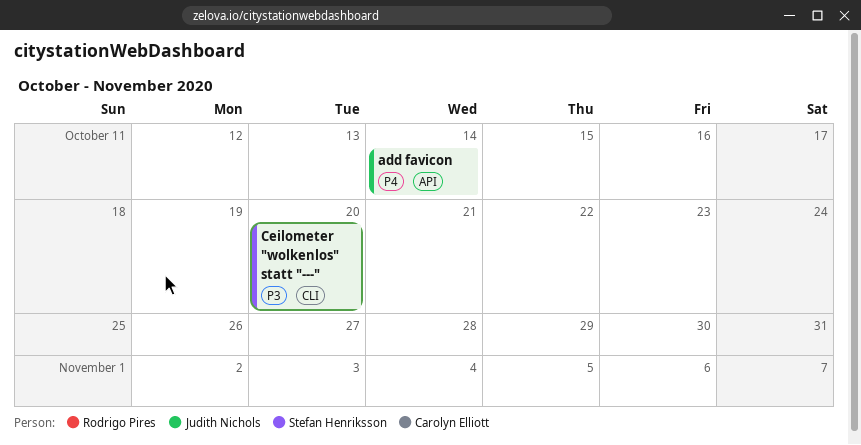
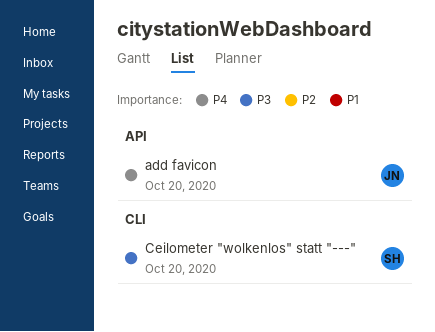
add favicon, due: Oct 14 -> Oct 20

